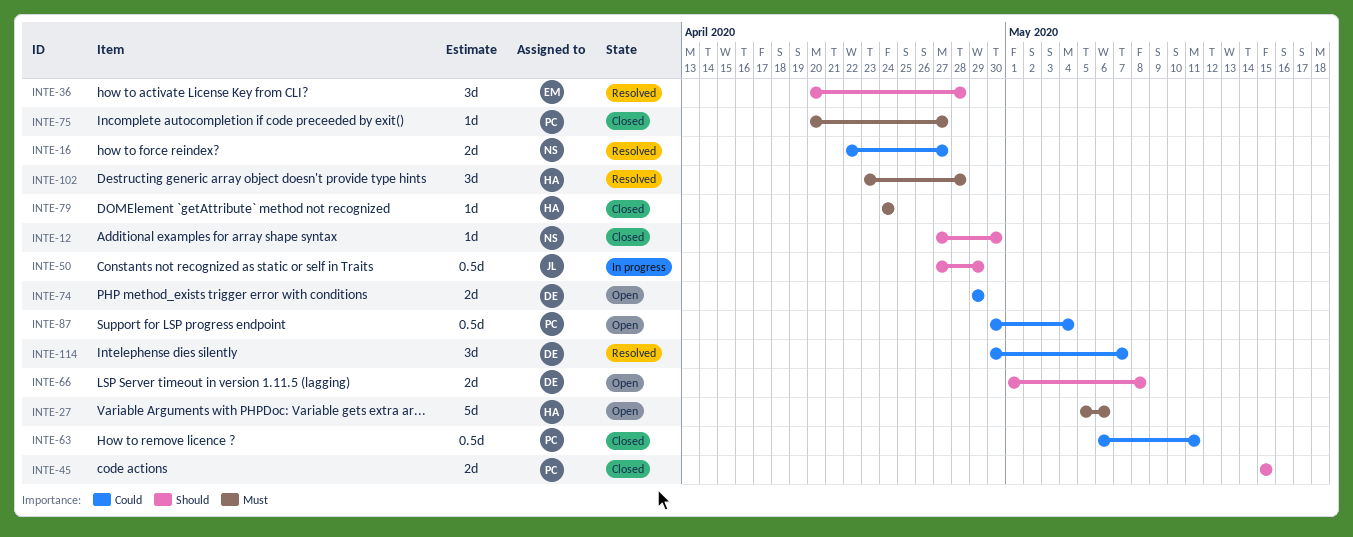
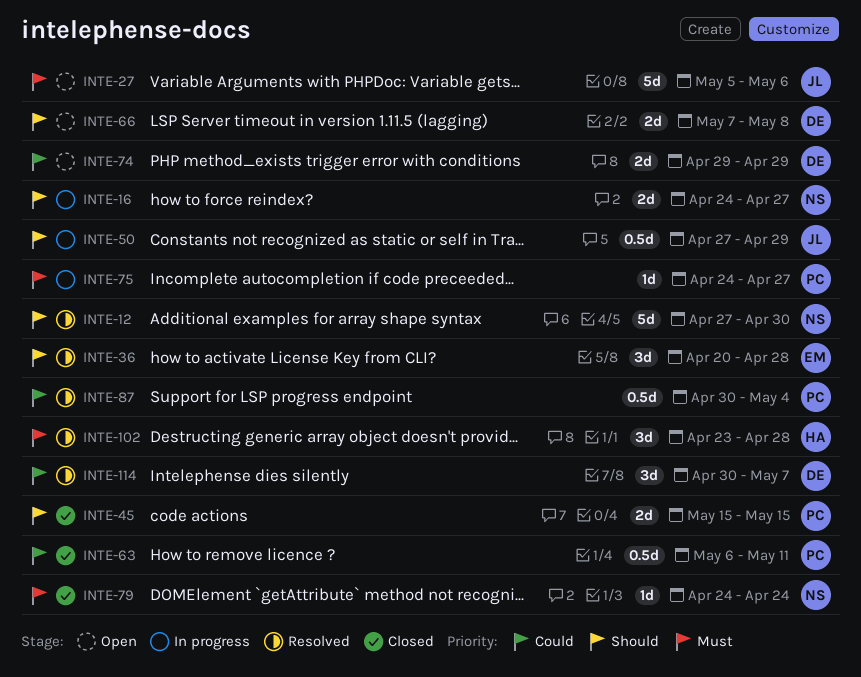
INTE-12, status: Closed -> Resolved
INTE-12, estimate: 1d -> 5d
INTE-16, status: Resolved -> In progress
INTE-16, priority: Could -> Should
INTE-16, start: Apr 22 -> Apr 24
INTE-27, owner: HA -> JL
INTE-66, start: May 1 -> May 7
INTE-75, status: Closed -> In progress
INTE-75, start: Apr 20 -> Apr 24
INTE-79, owner: HA -> NS
INTE-87, status: Open -> Resolved

